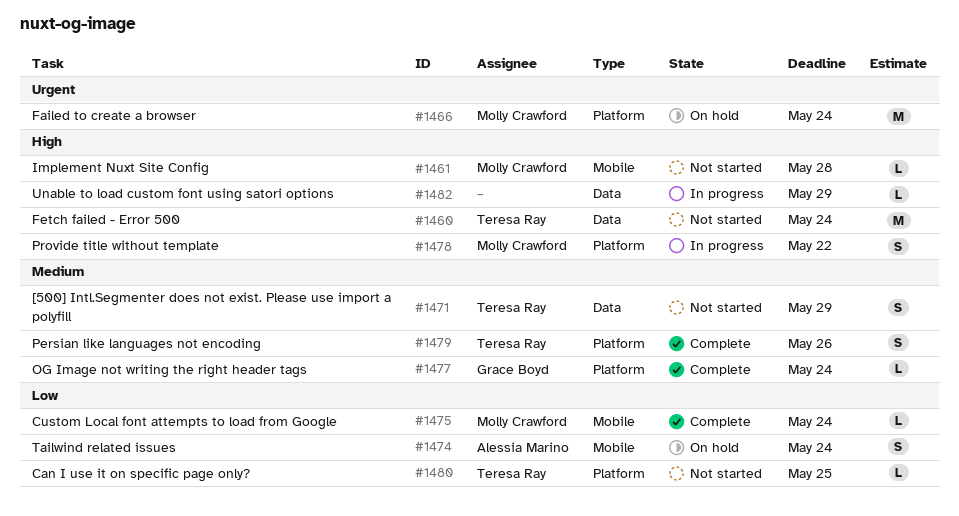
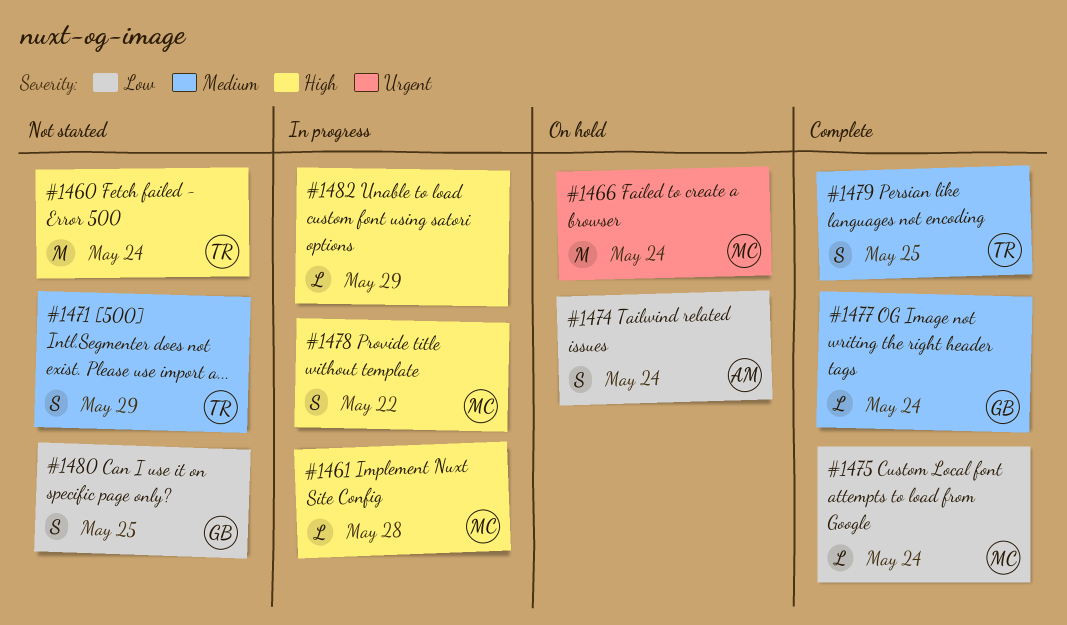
#1461, status: Not started -> In progress
#1479, due: May 26 -> May 25
#1480, owner: Teresa Ray -> Grace Boyd
#1480, estimate: L -> S

